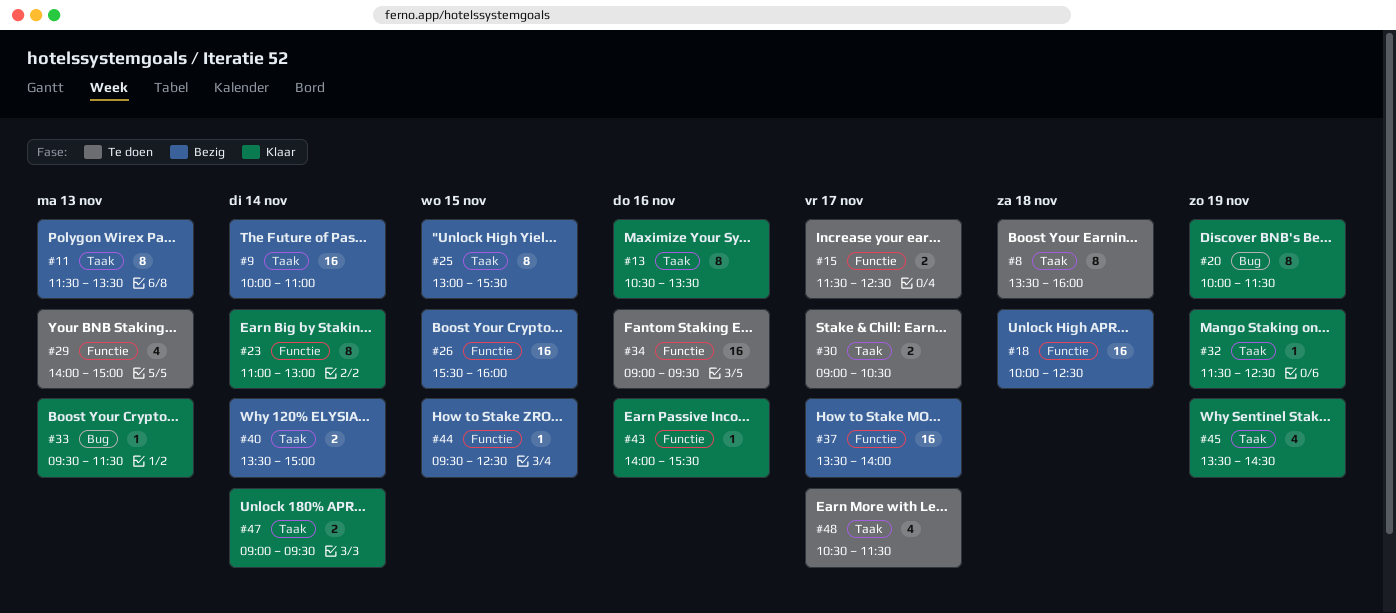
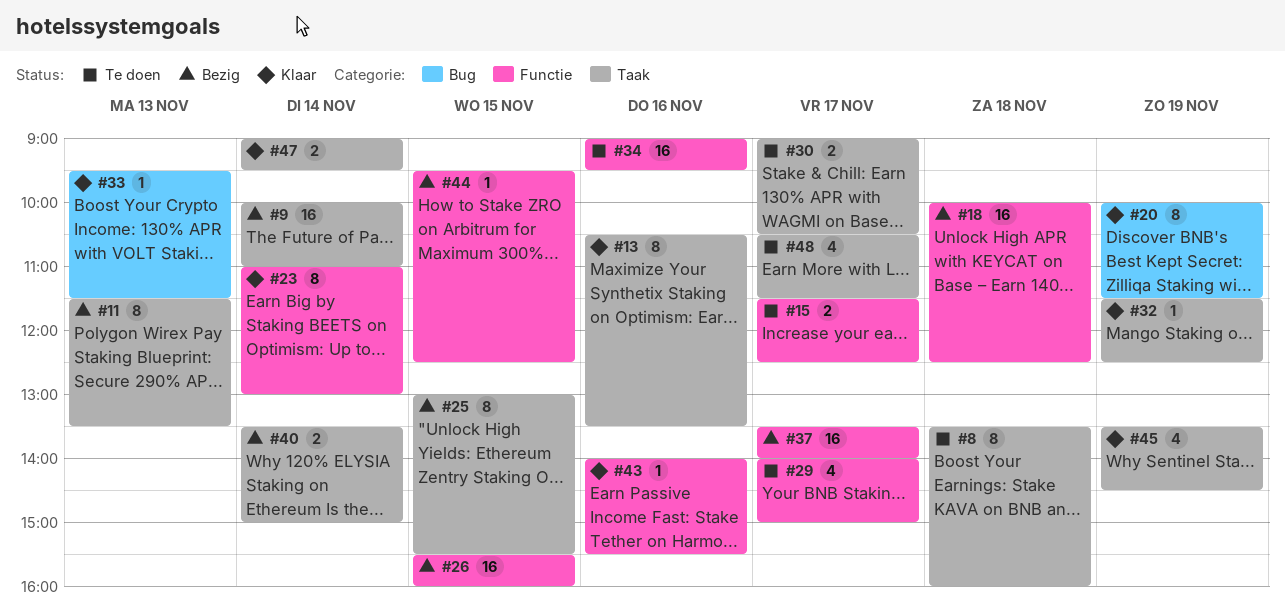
#29, day: Nov 13 -> Nov 17

